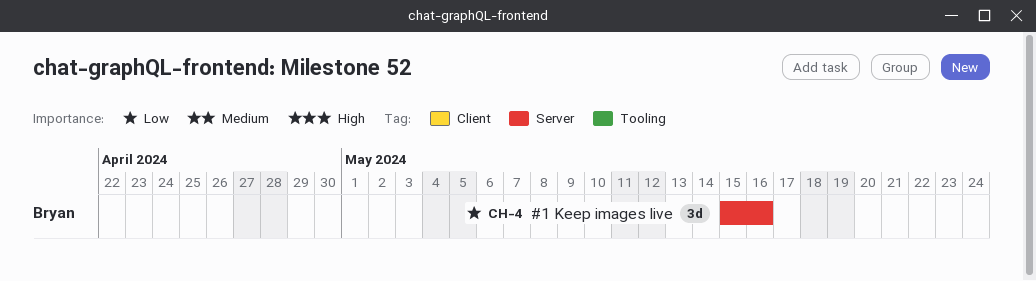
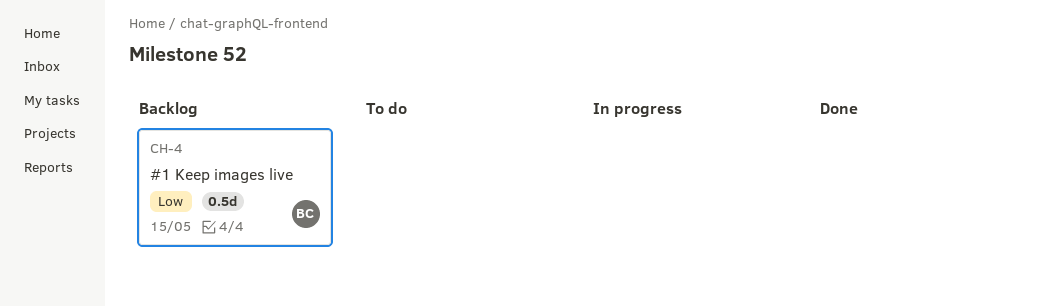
CH-4, estimate: 3d -> 0.5d
CH-4, due: May 16 -> May 15

